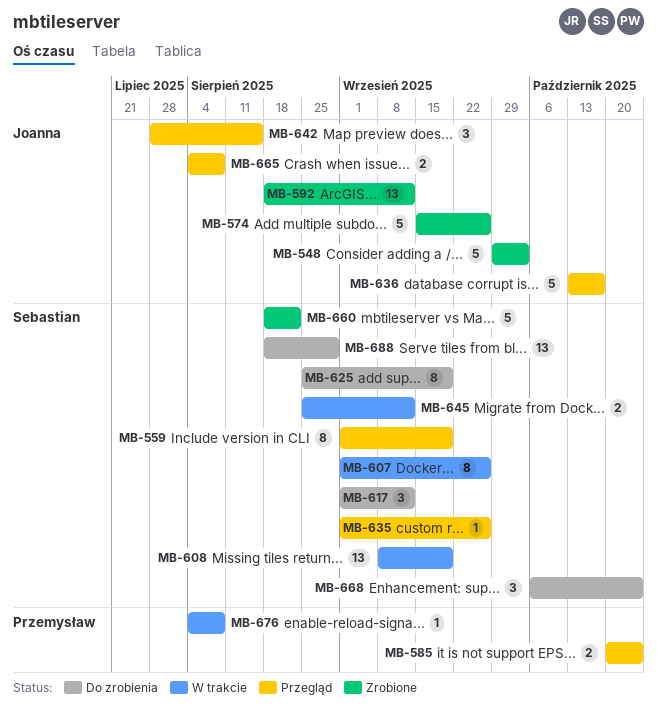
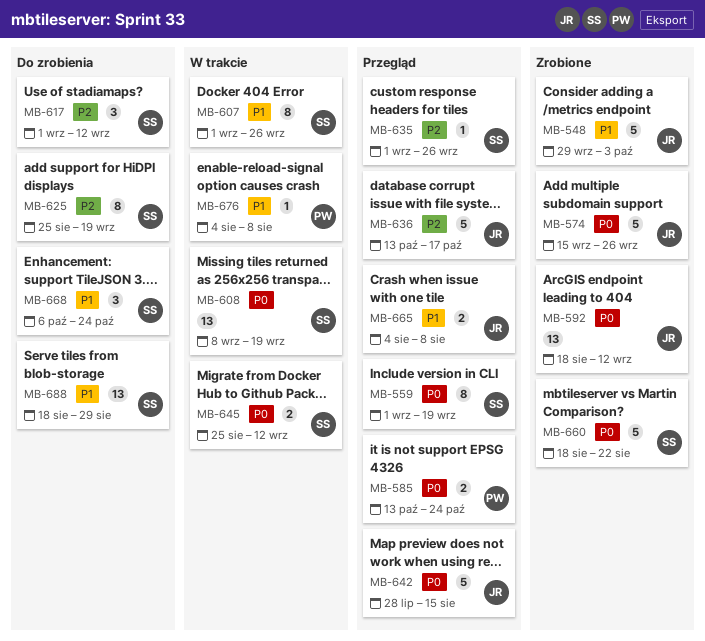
MB-585, start: Oct 20 -> Oct 13
MB-642, estimate: 3 -> 5

